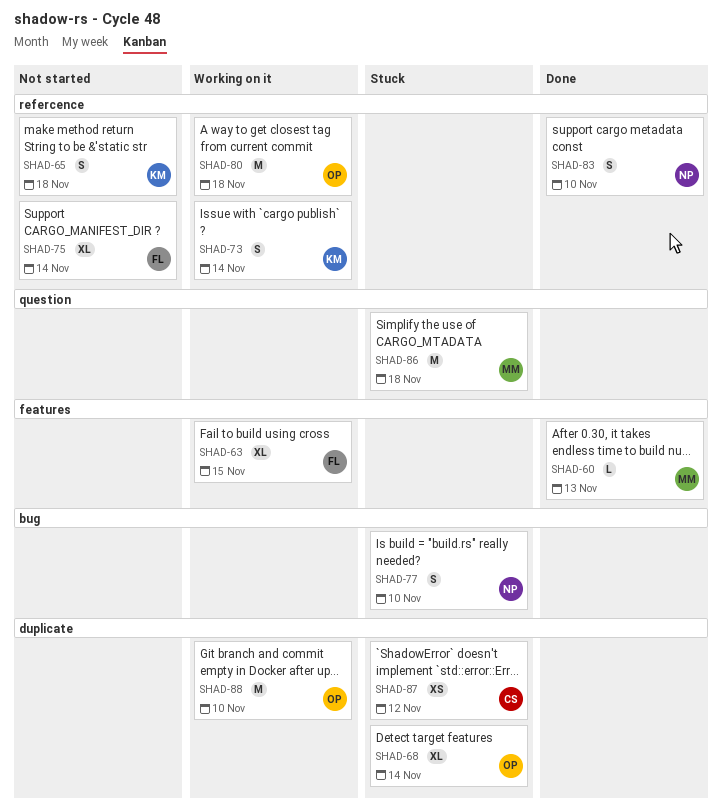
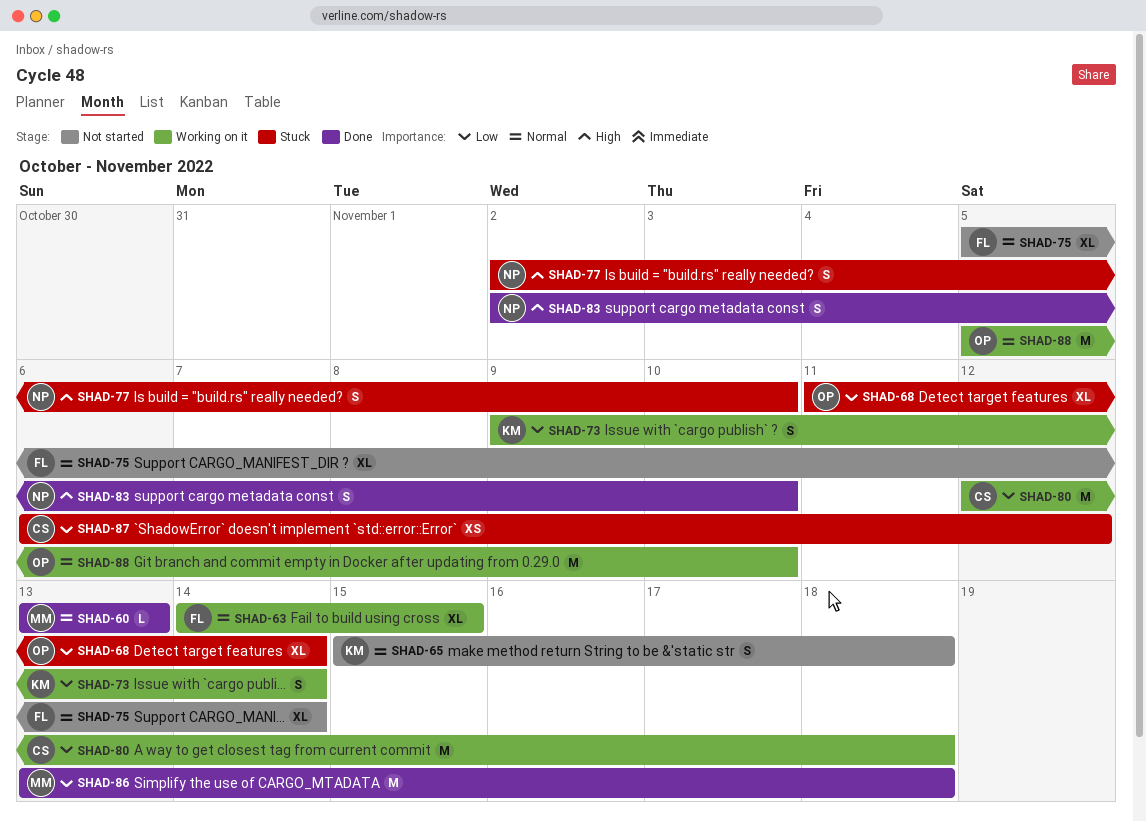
SHAD-80, owner: OP -> CS
SHAD-86, status: Stuck -> Done

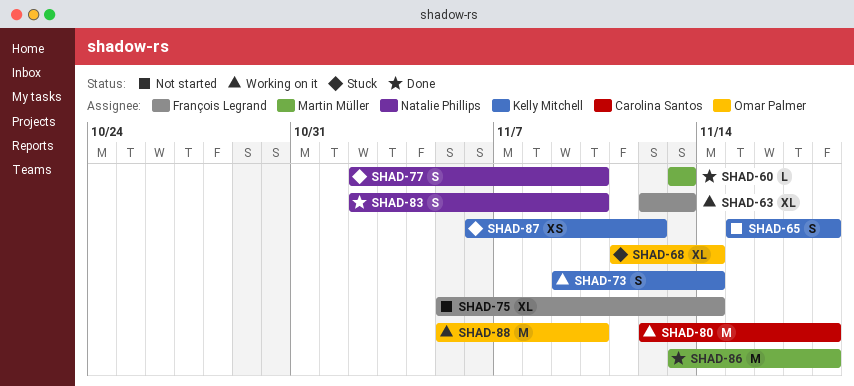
SHAD-63, start: Nov 14 -> Nov 12
SHAD-63, due: Nov 15 -> Nov 13
SHAD-87, owner: Carolina Santos -> Kelly Mitchell

